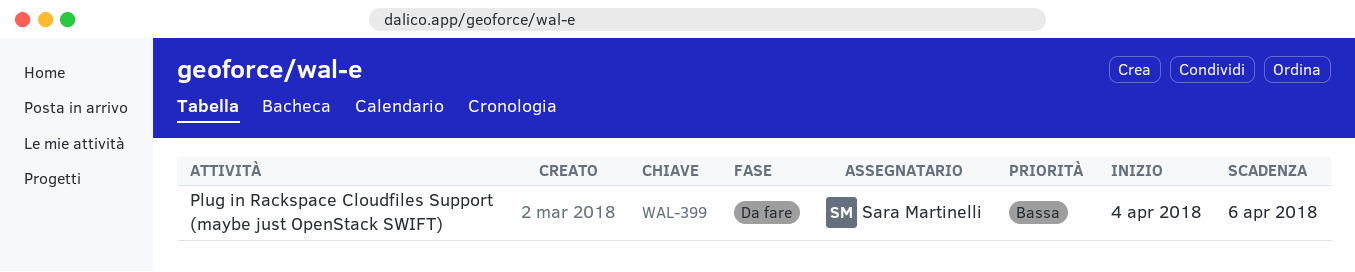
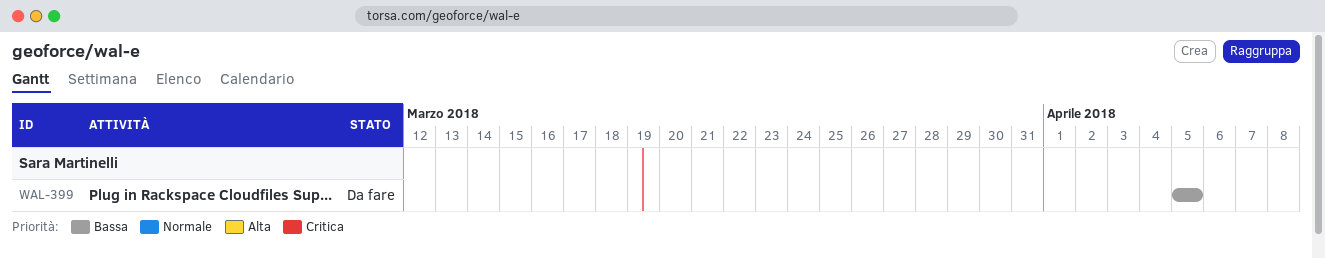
WAL-399, start: Apr 4 -> Apr 5
WAL-399, due: Apr 6 -> Apr 5

